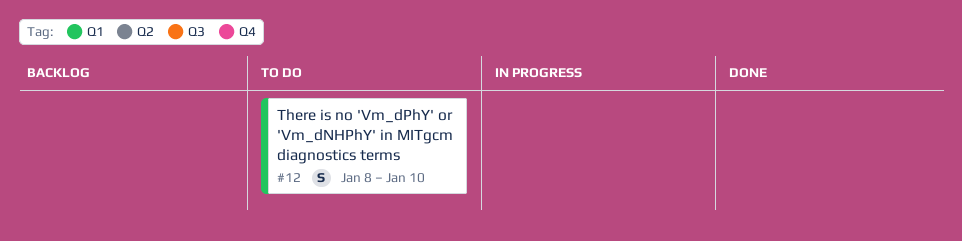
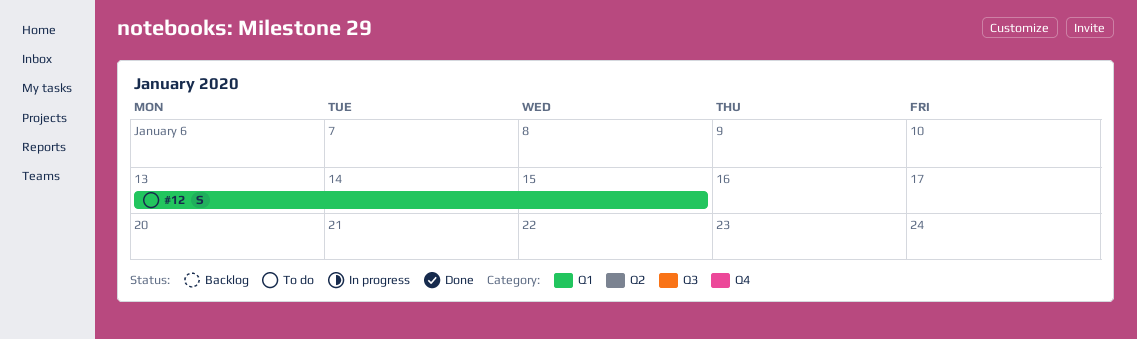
#12, start: Jan 8 -> Jan 13
#12, due: Jan 10 -> Jan 15

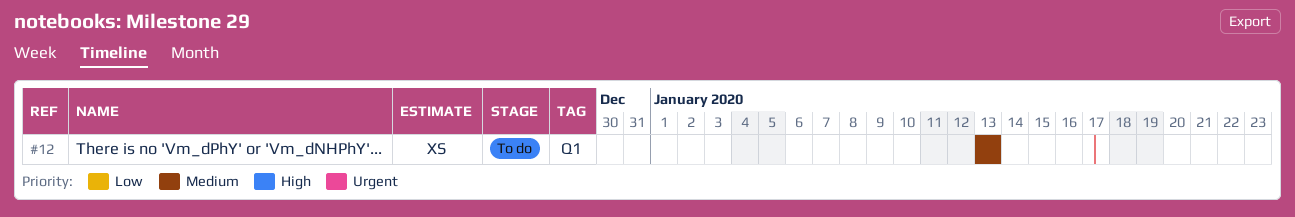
#12, estimate: S -> XS
#12, due: Jan 15 -> Jan 13

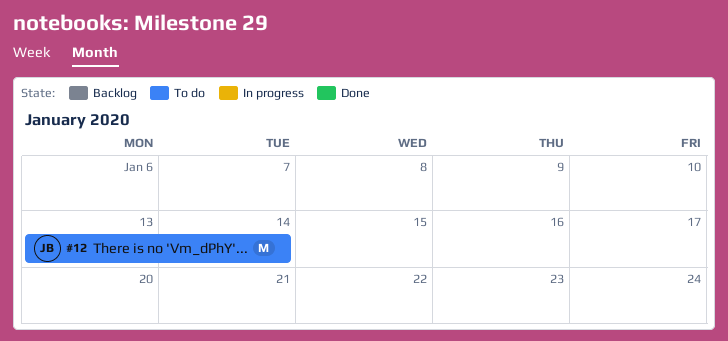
#12, estimate: XS -> M
#12, due: Jan 13 -> Jan 14

